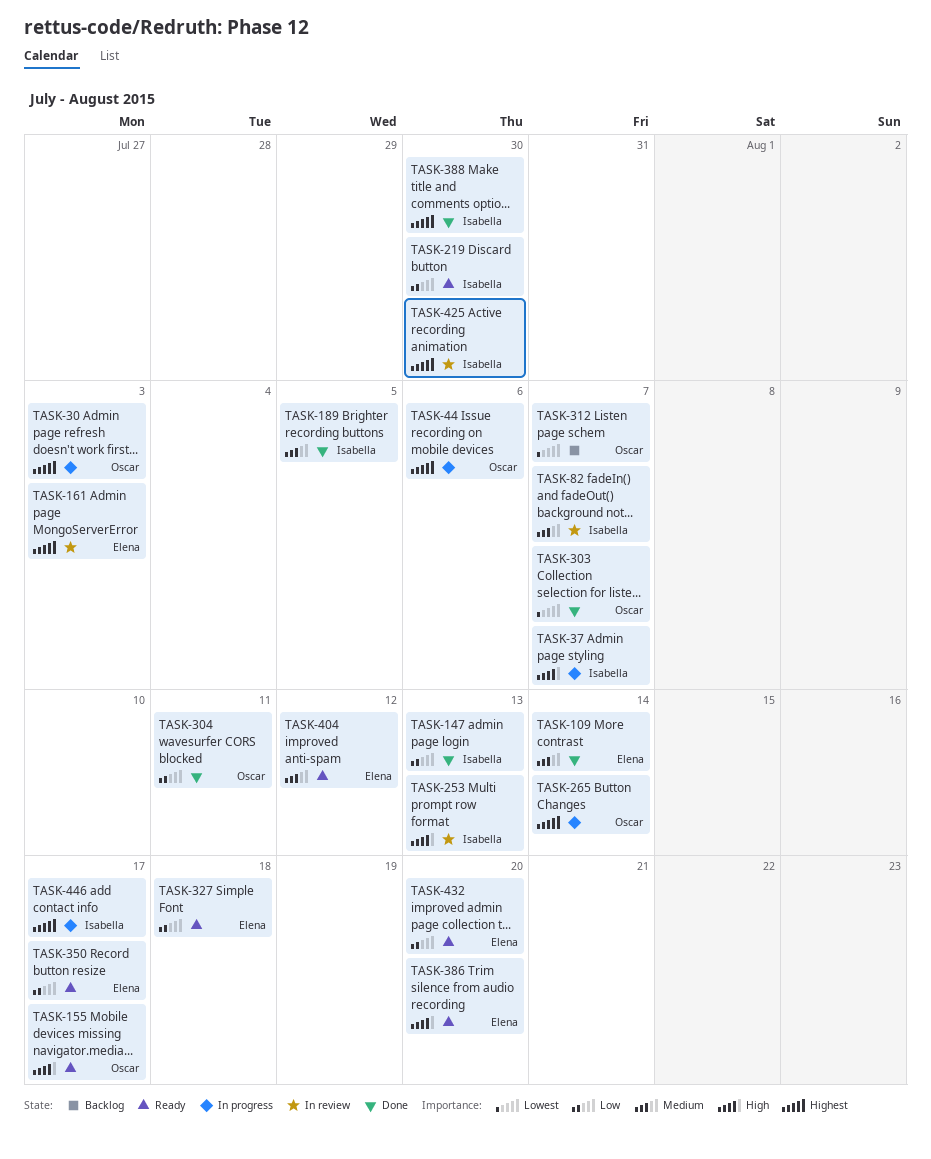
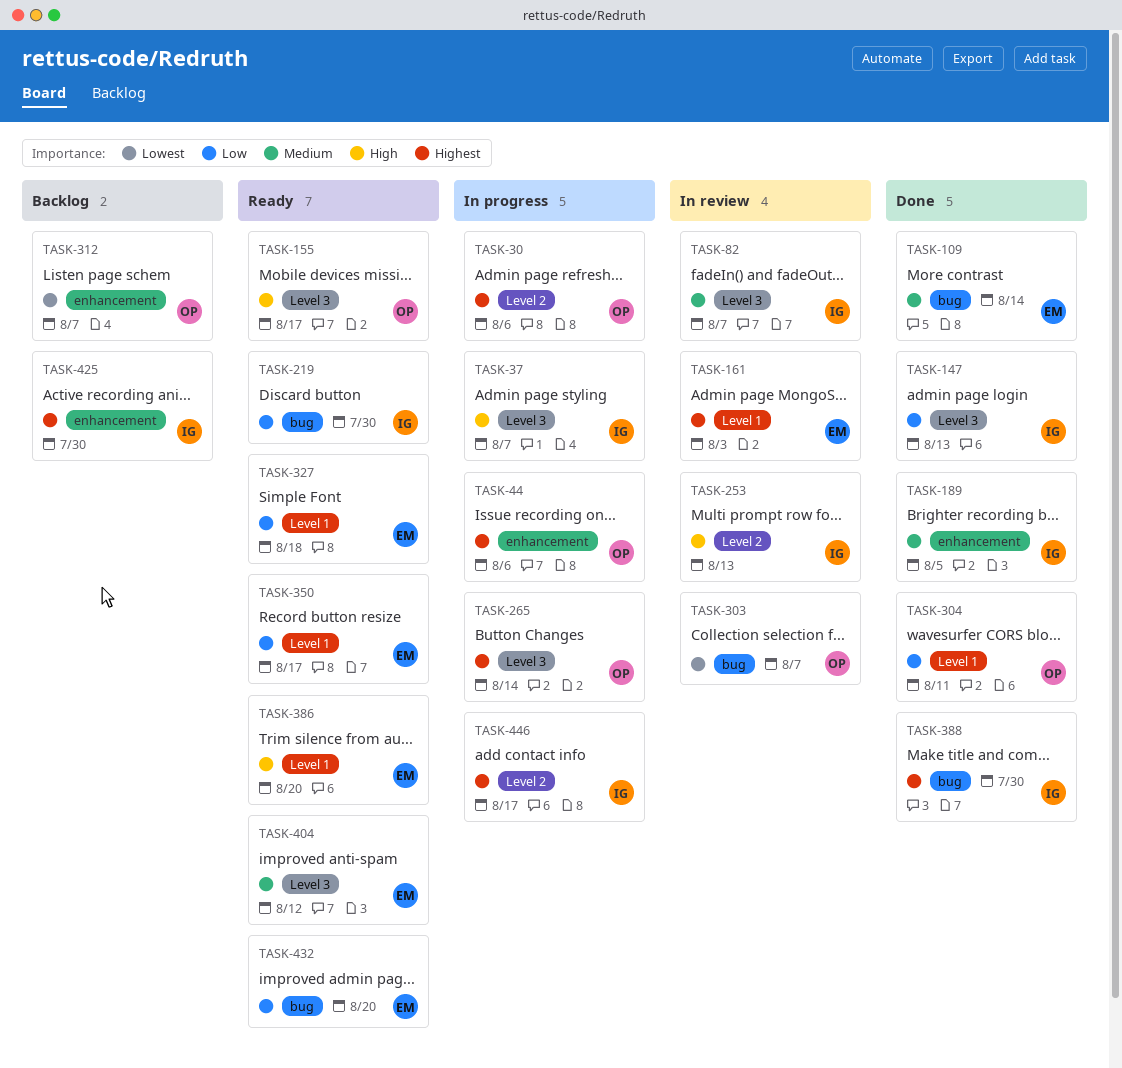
TASK-30, due: Aug 3 -> Aug 6
TASK-303, status: Done -> In review
TASK-425, status: In review -> Backlog

